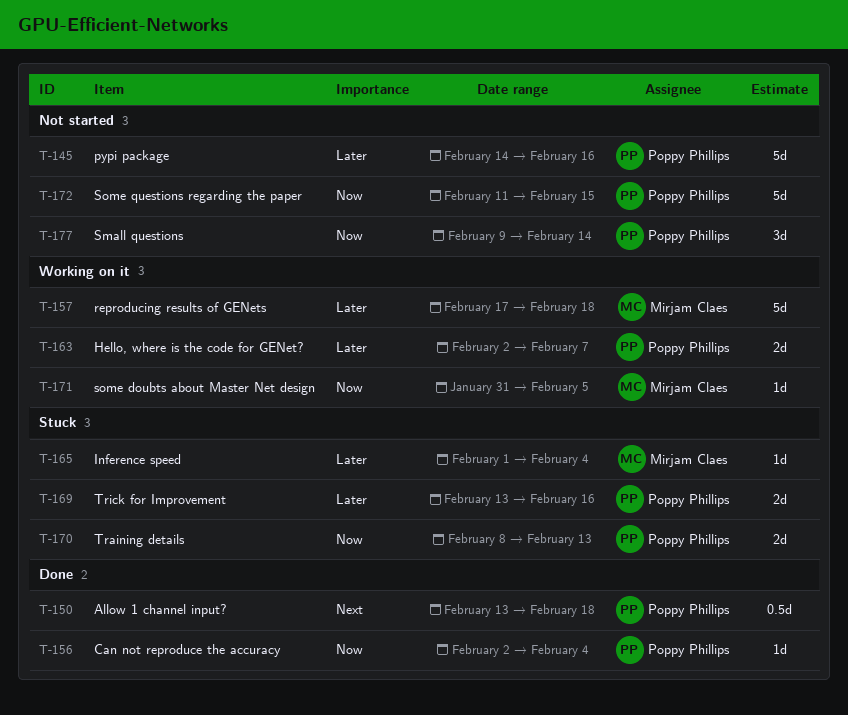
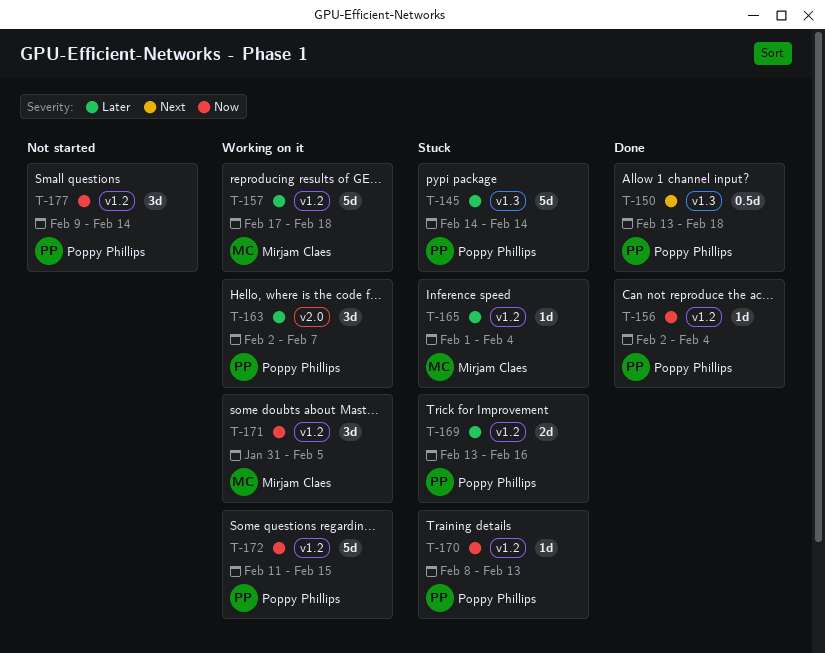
T-145, status: Not started -> Stuck
T-145, due: Feb 16 -> Feb 14
T-163, estimate: 2d -> 3d
T-170, estimate: 2d -> 1d
T-171, estimate: 1d -> 3d
T-172, status: Not started -> Working on it

